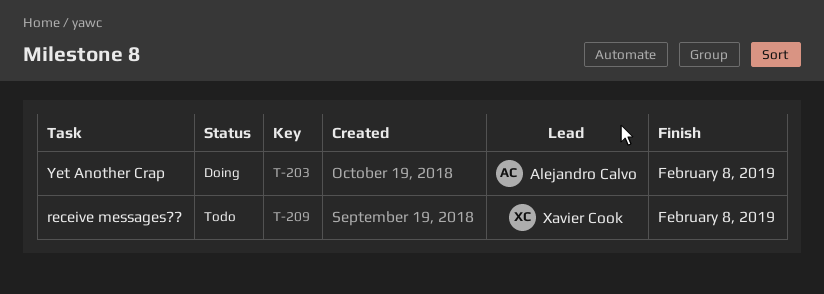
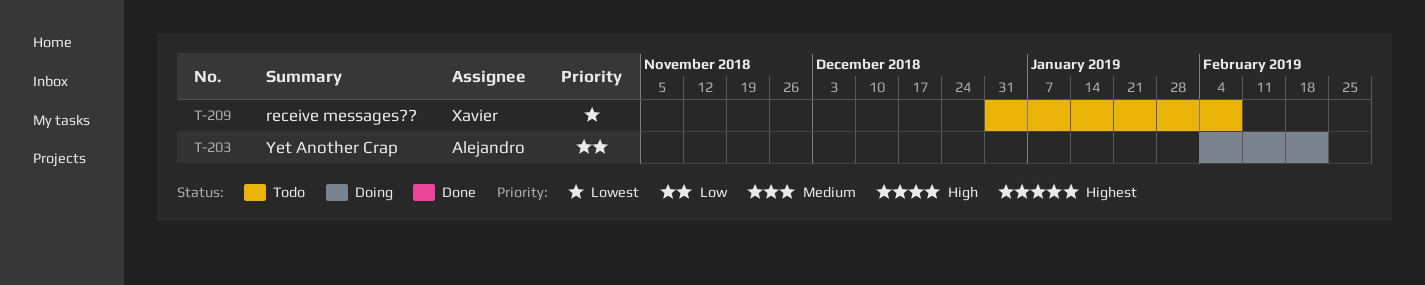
T-203, due: Feb 8 -> Feb 22

